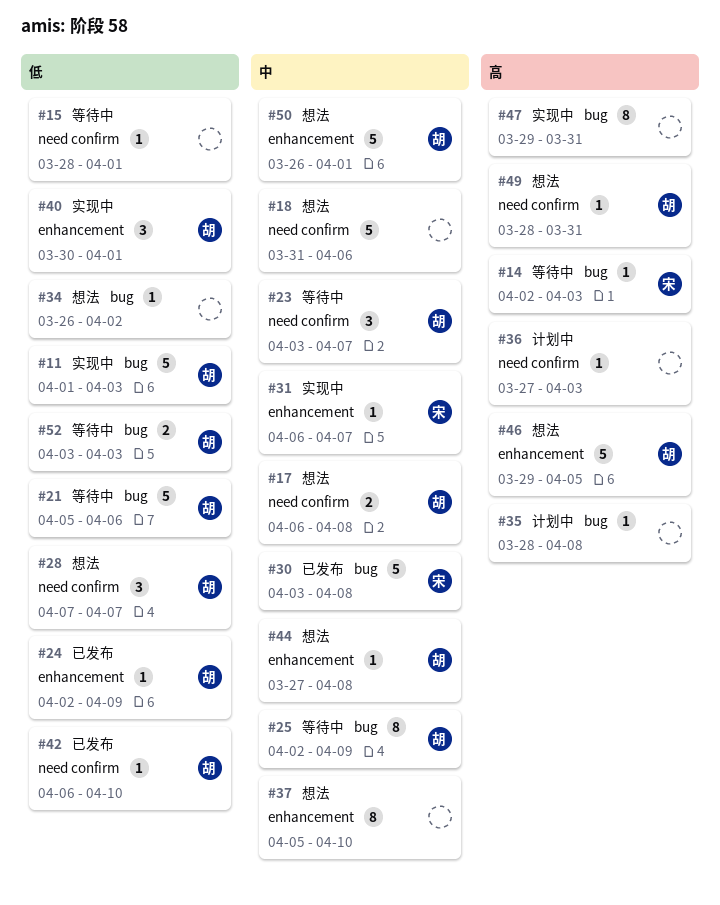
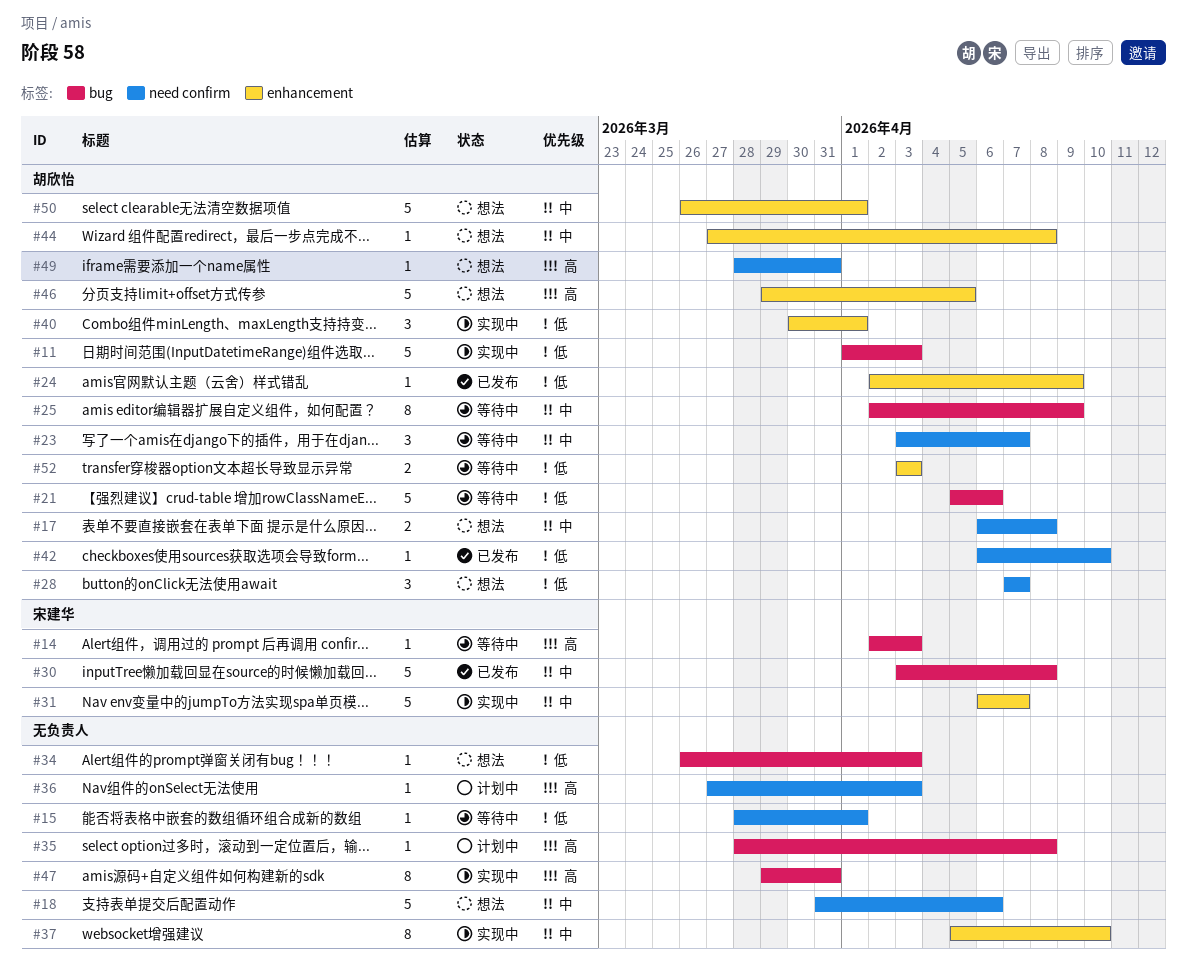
#31, estimate: 1 -> 5
#34, due: Apr 2 -> Apr 3
#37, status: 想法 -> 实现中
#52, label: bug -> enhancement

